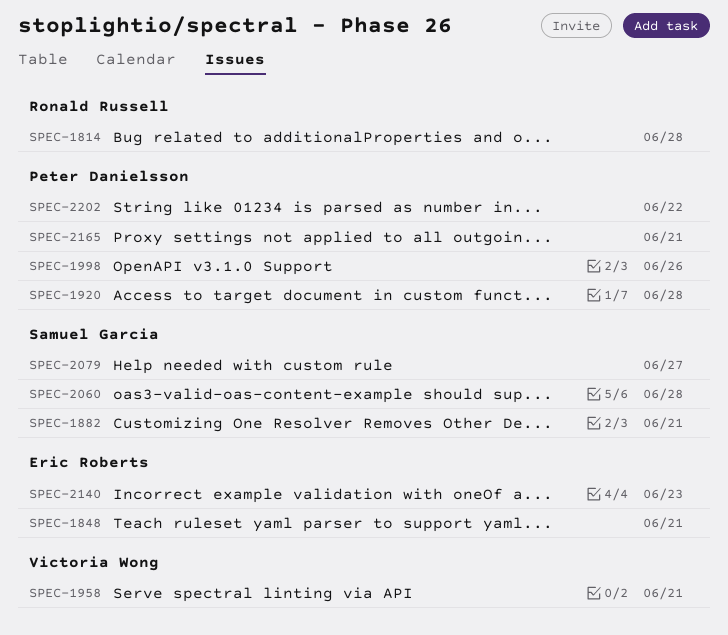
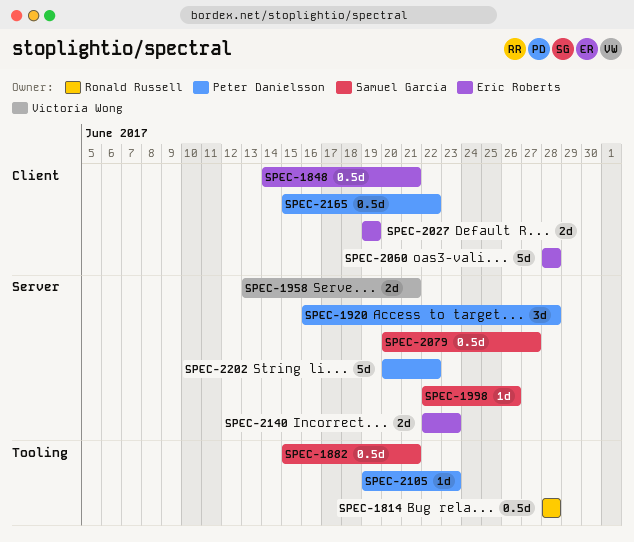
SPEC-1998, owner: Peter Danielsson -> Samuel Garcia
SPEC-2027: none -> present
SPEC-2060, owner: Samuel Garcia -> Eric Roberts
SPEC-2105: none -> present
SPEC-2165, due: Jun 21 -> Jun 22

